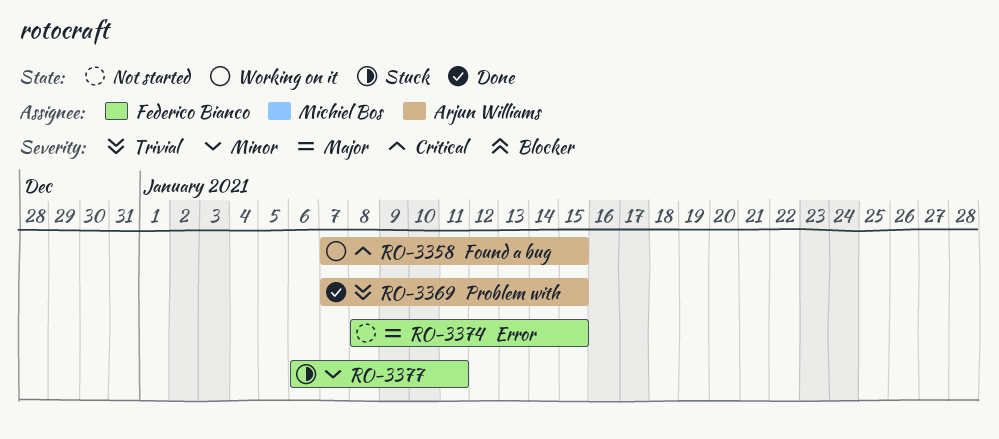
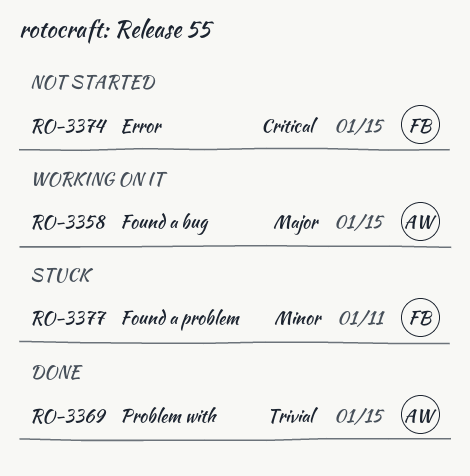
RO-3358, priority: Critical -> Major
RO-3374, priority: Major -> Critical

